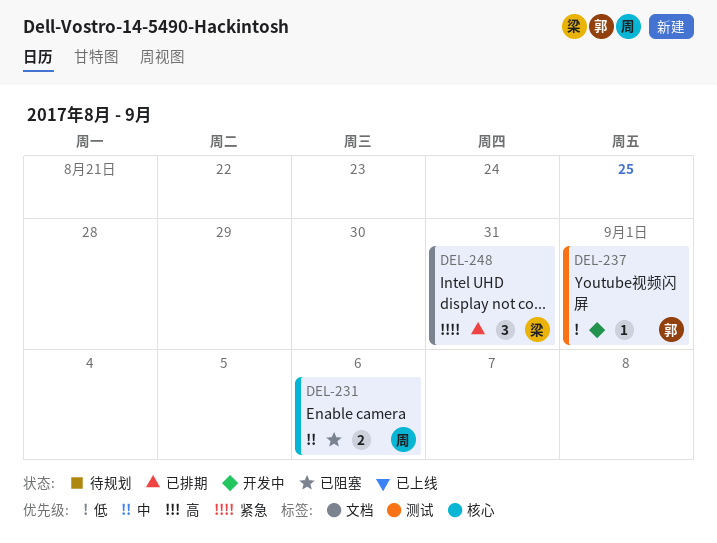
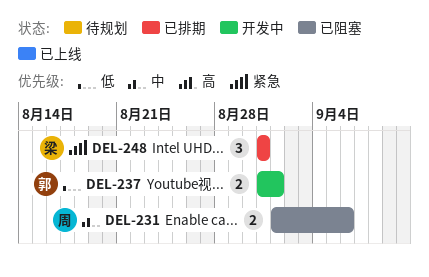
DEL-237, estimate: 1 -> 2

